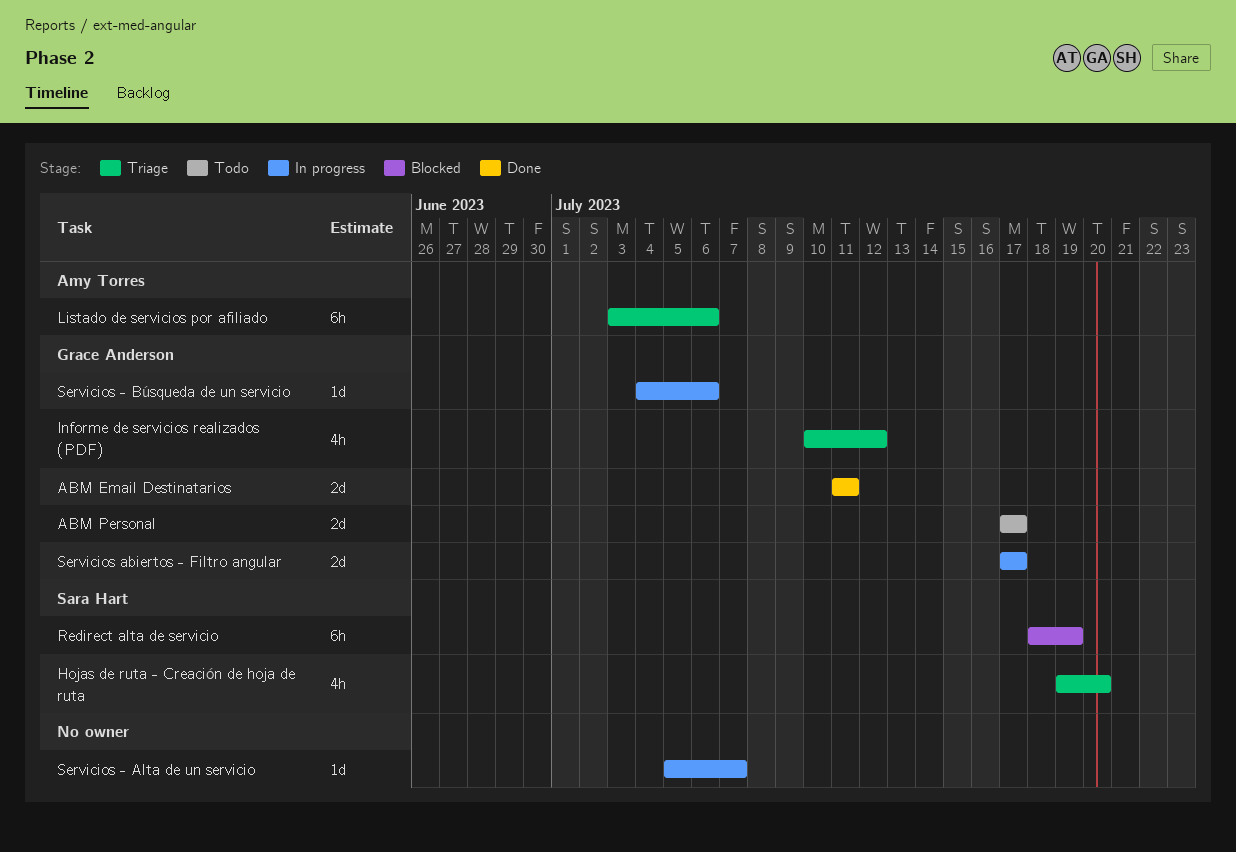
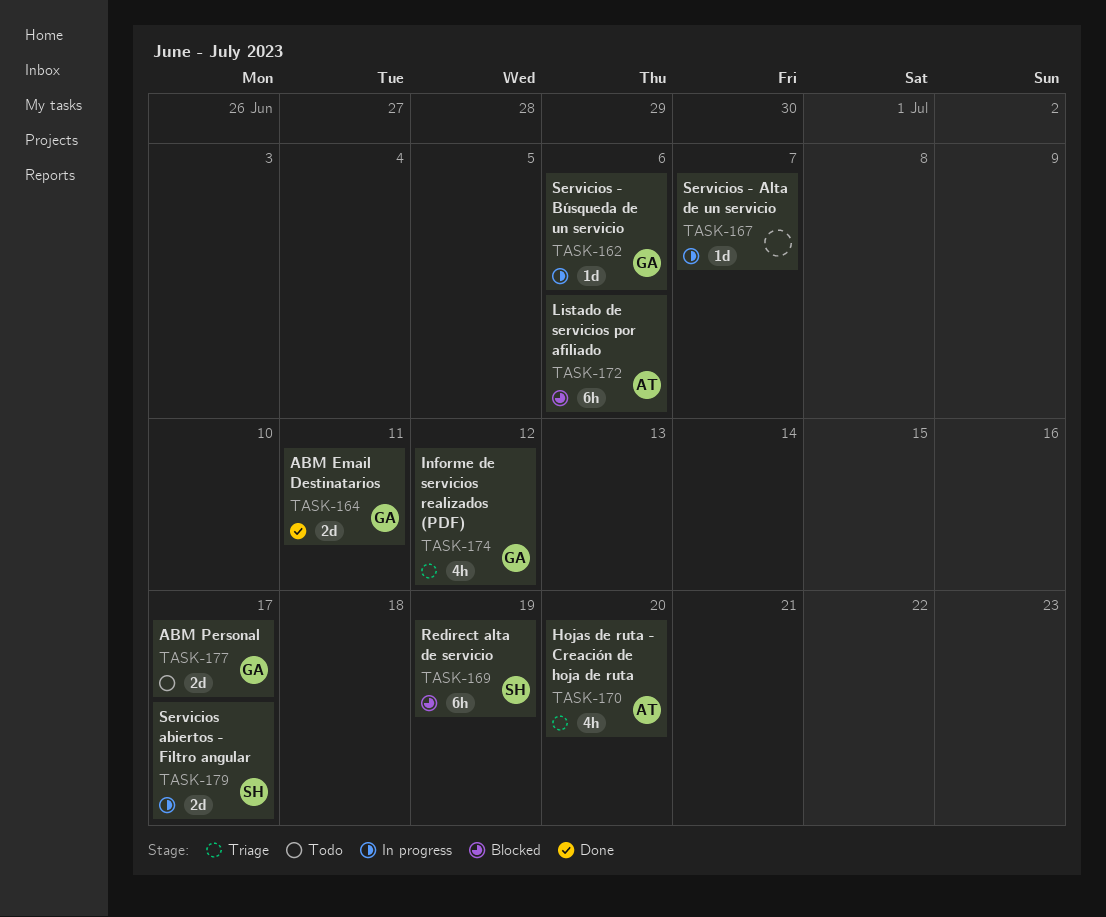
Hojas de ruta - Creación de hoja de ruta, owner: Sara Hart -> Amy Torres
Listado de servicios por afiliado, status: Triage -> Blocked
Servicios abiertos - Filtro angular, owner: Grace Anderson -> Sara Hart

